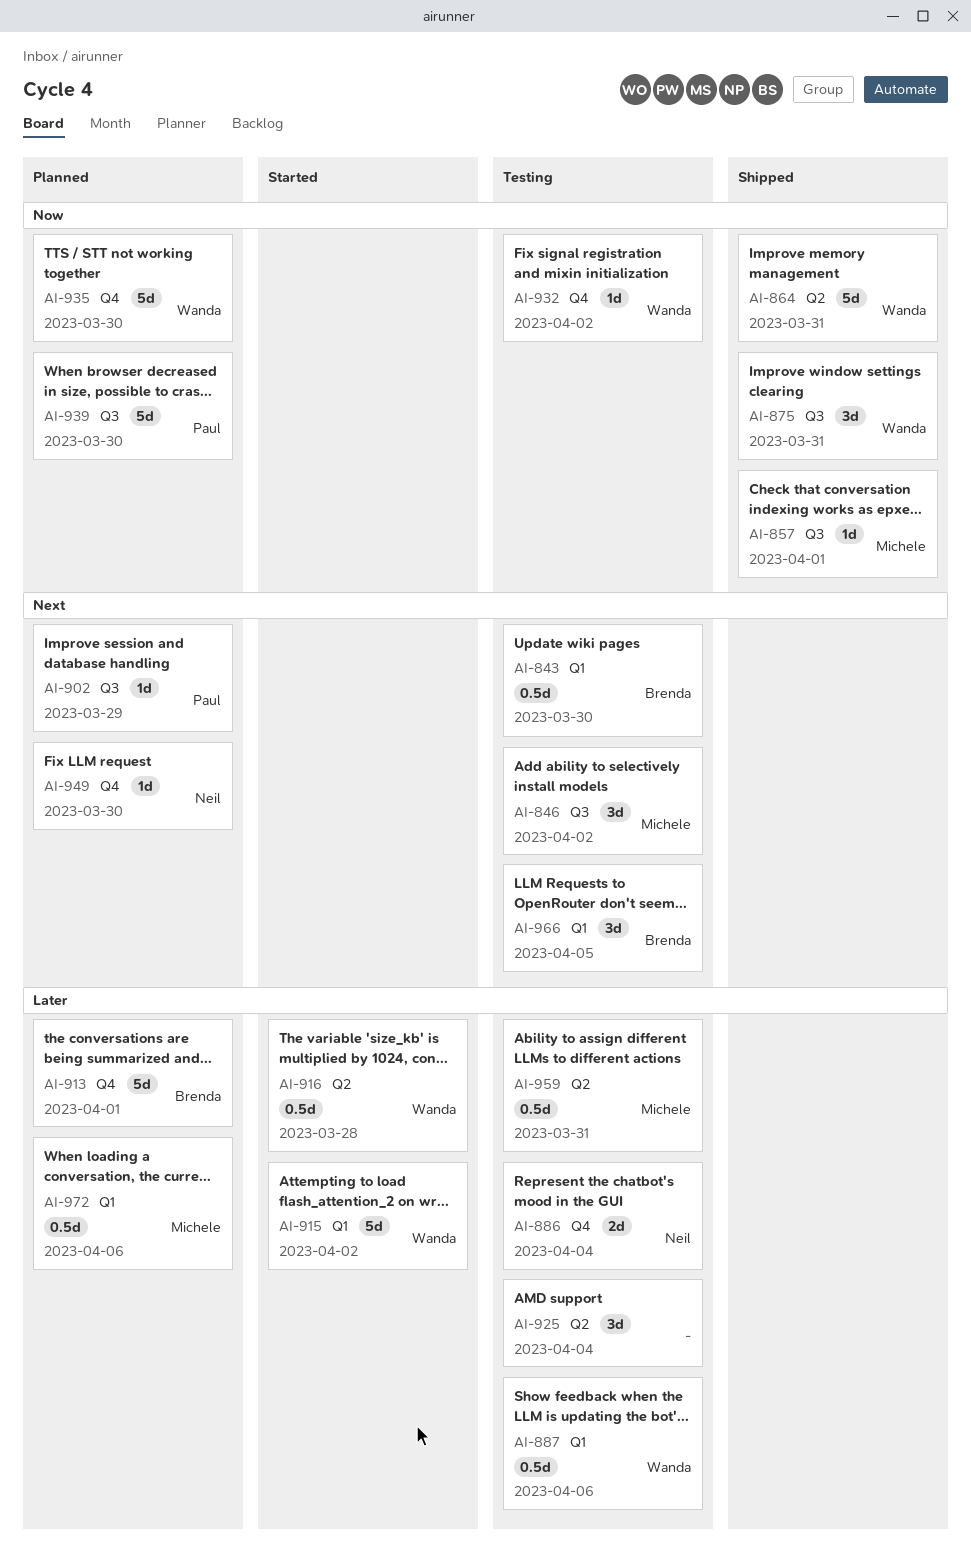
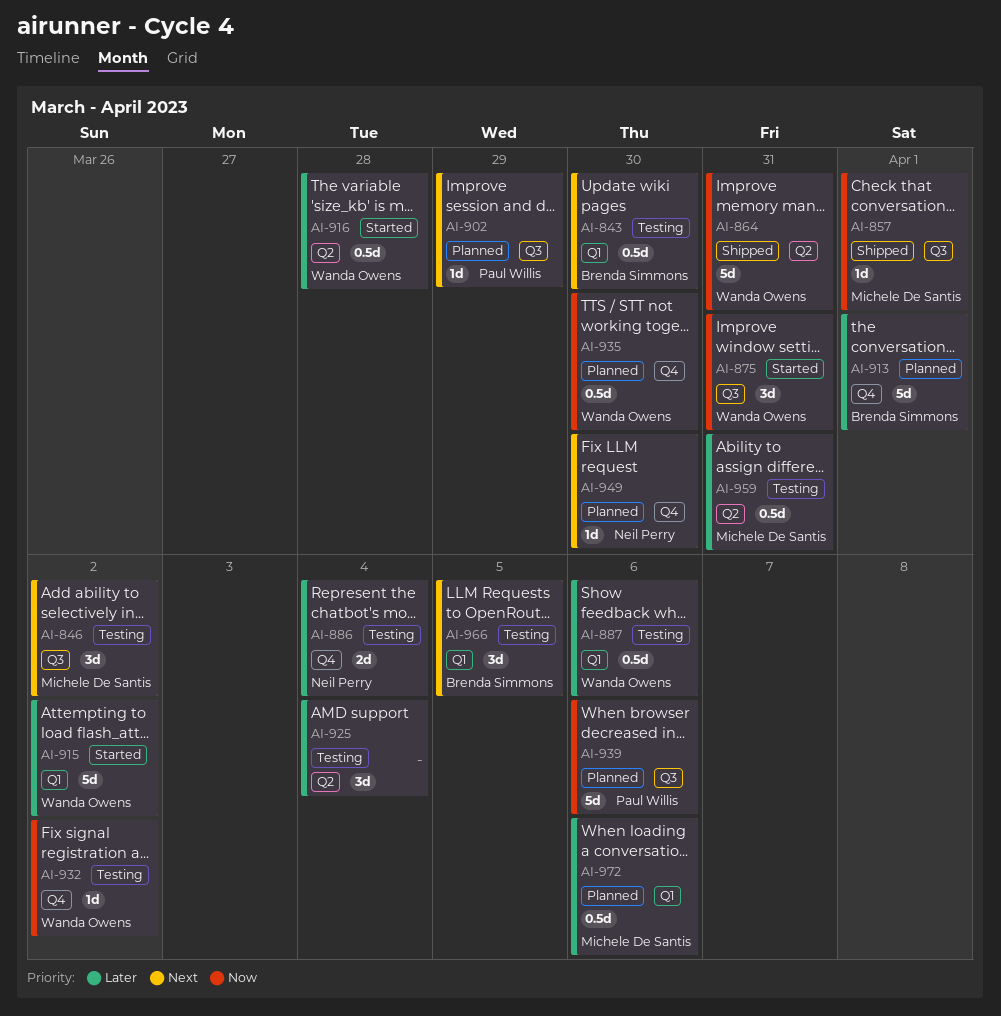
AI-875, status: Shipped -> Started
AI-935, estimate: 5d -> 0.5d
AI-939, due: Mar 30 -> Apr 6

